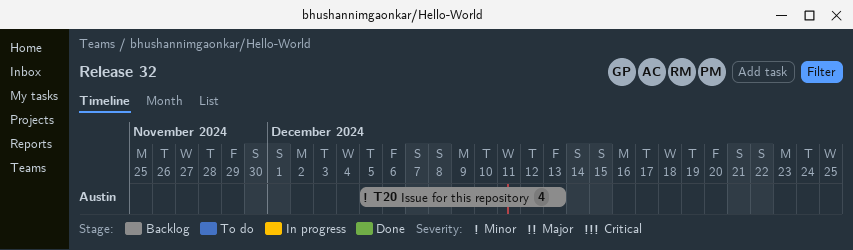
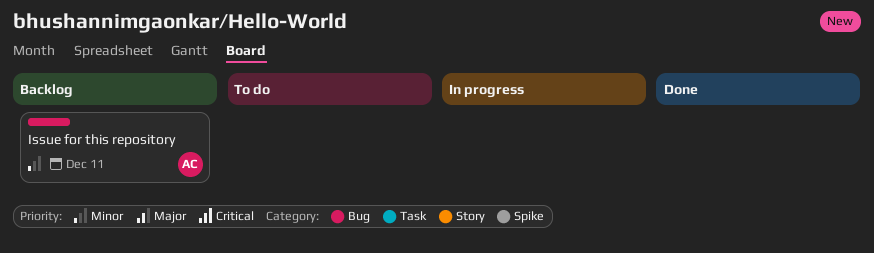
Issue for this repository, due: Dec 13 -> Dec 11

